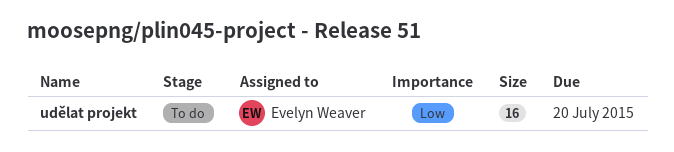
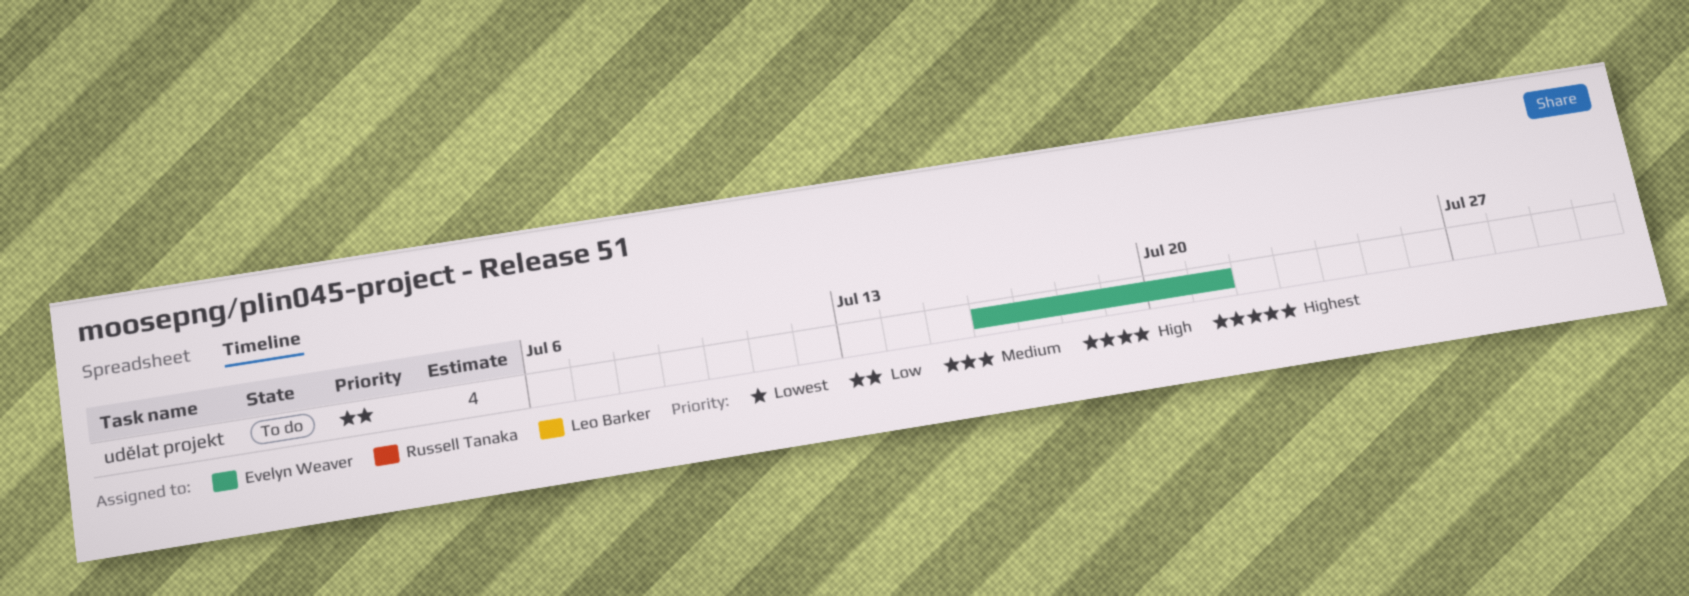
udělat projekt, estimate: 16 -> 4
udělat projekt, due: Jul 20 -> Jul 21

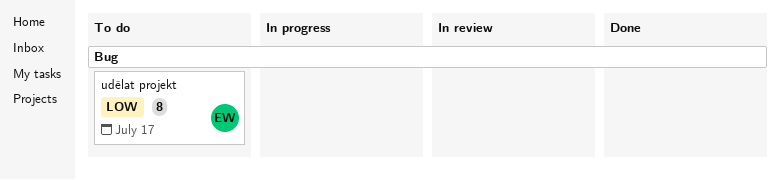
udělat projekt, estimate: 4 -> 8
udělat projekt, due: Jul 21 -> Jul 17

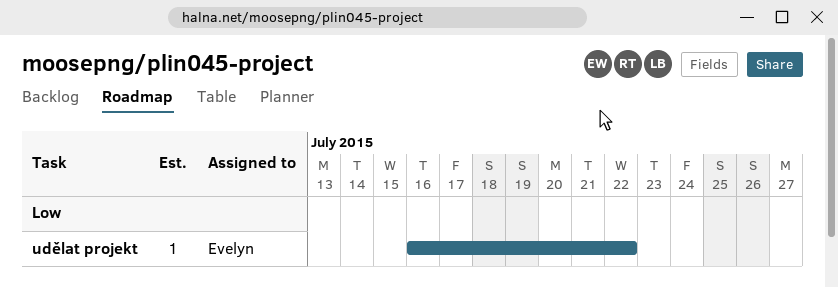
udělat projekt, estimate: 8 -> 1
udělat projekt, due: Jul 17 -> Jul 22

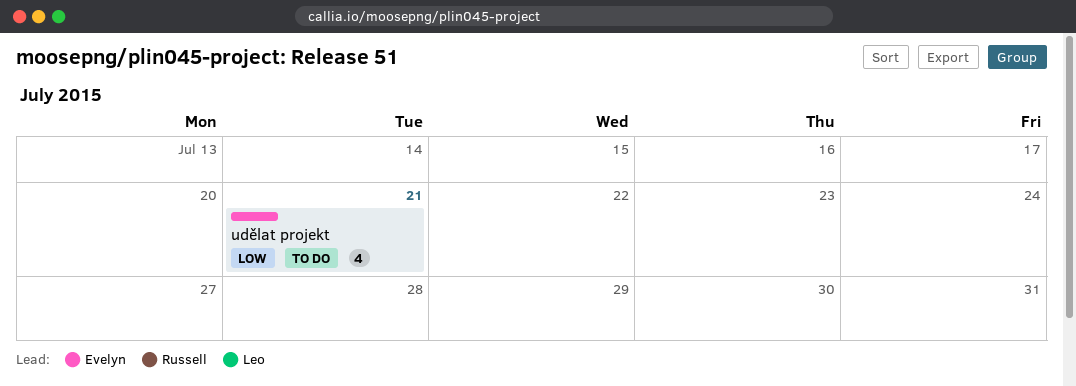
udělat projekt, estimate: 1 -> 4
udělat projekt, due: Jul 22 -> Jul 21

